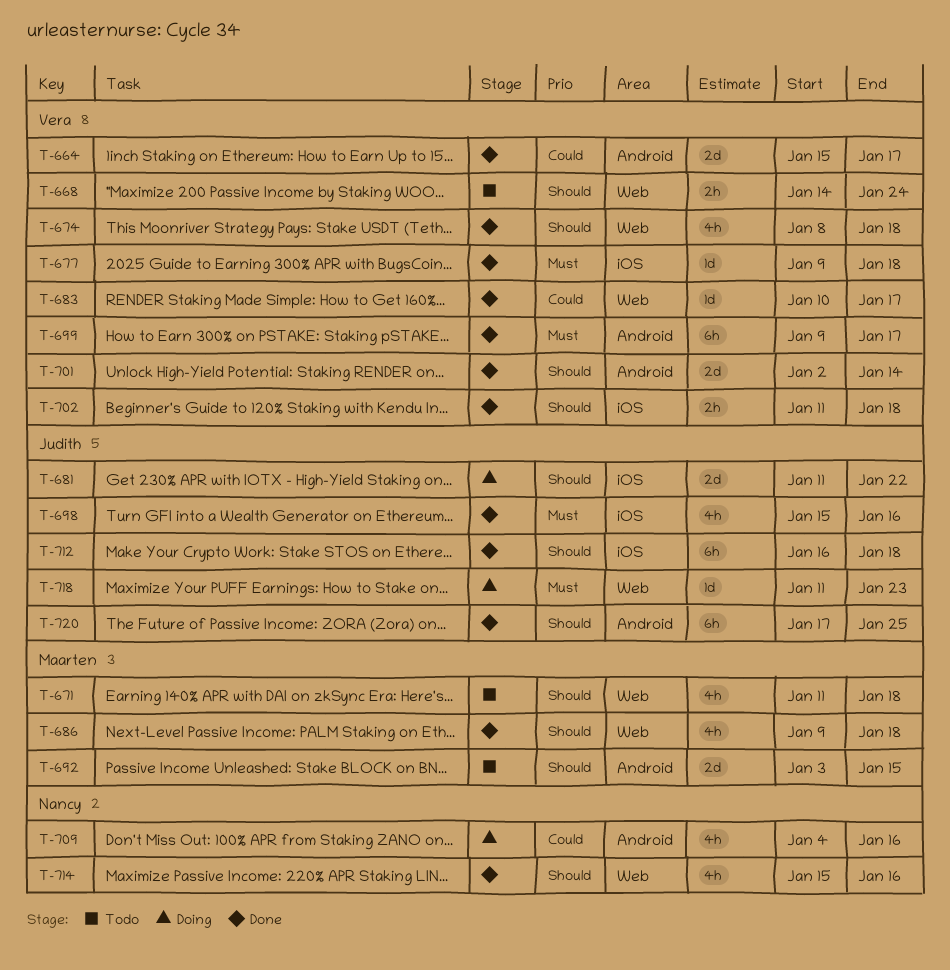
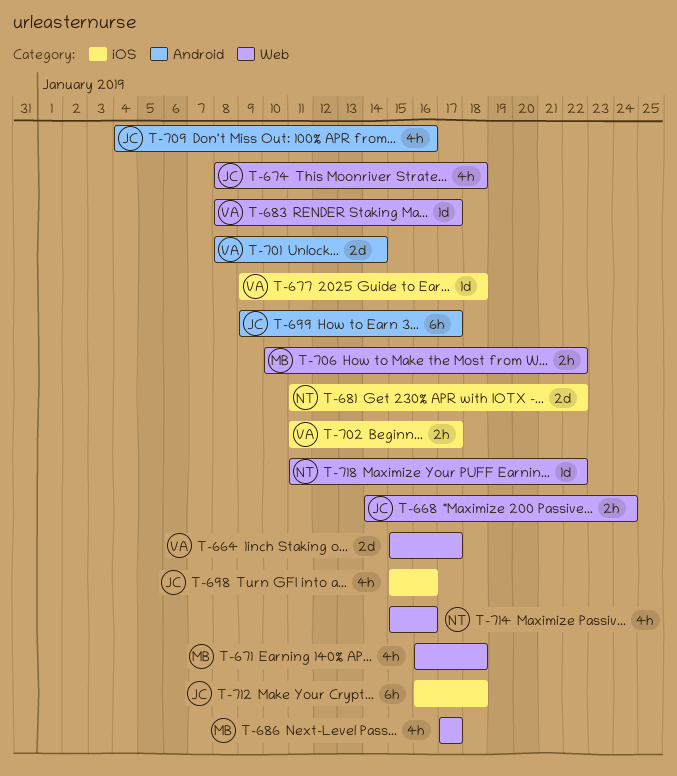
T-664, label: Android -> Web
T-668, owner: Vera -> Judith
T-671, start: Jan 11 -> Jan 16
T-674, owner: Vera -> Judith
T-681, owner: Judith -> Nancy
T-683, start: Jan 10 -> Jan 8
T-686, start: Jan 9 -> Jan 17
T-686, due: Jan 18 -> Jan 17
T-692: present -> none
T-699, owner: Vera -> Judith
T-701, start: Jan 2 -> Jan 8
T-702, due: Jan 18 -> Jan 17
T-706: none -> present
T-709, owner: Nancy -> Judith
T-718, owner: Judith -> Nancy
T-718, due: Jan 23 -> Jan 22
T-720: present -> none

